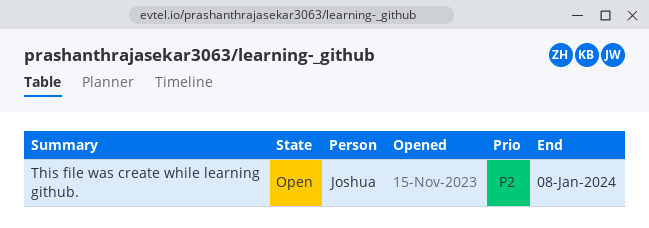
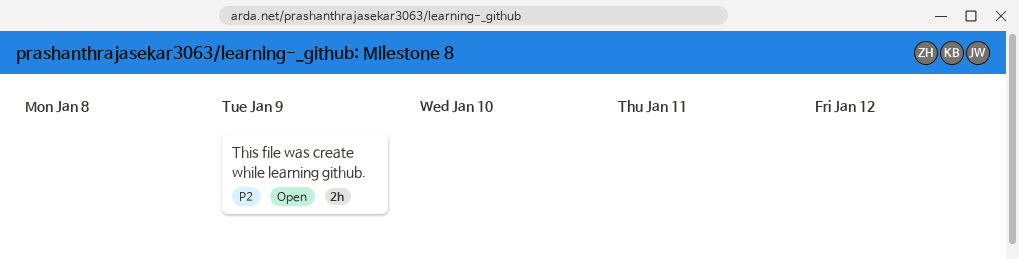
This file was create while learning github., due: Jan 8 -> Jan 9

